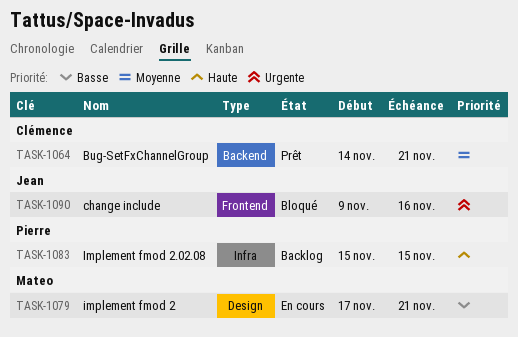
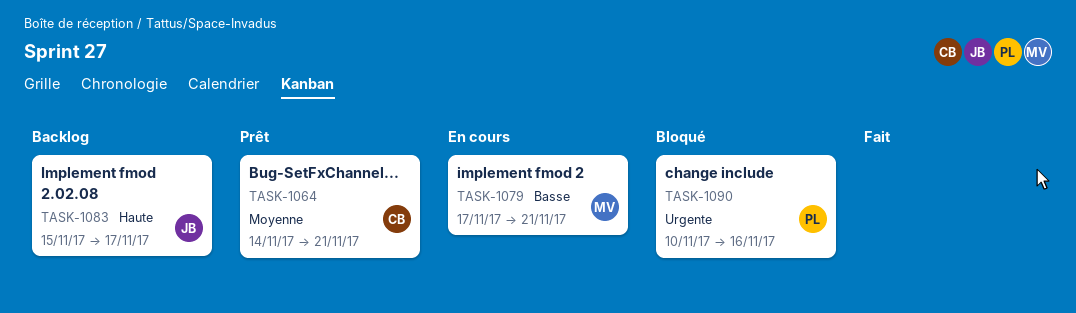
TASK-1083, owner: Pierre -> Jean
TASK-1083, due: Nov 15 -> Nov 17
TASK-1090, owner: Jean -> Pierre
TASK-1090, start: Nov 9 -> Nov 10

